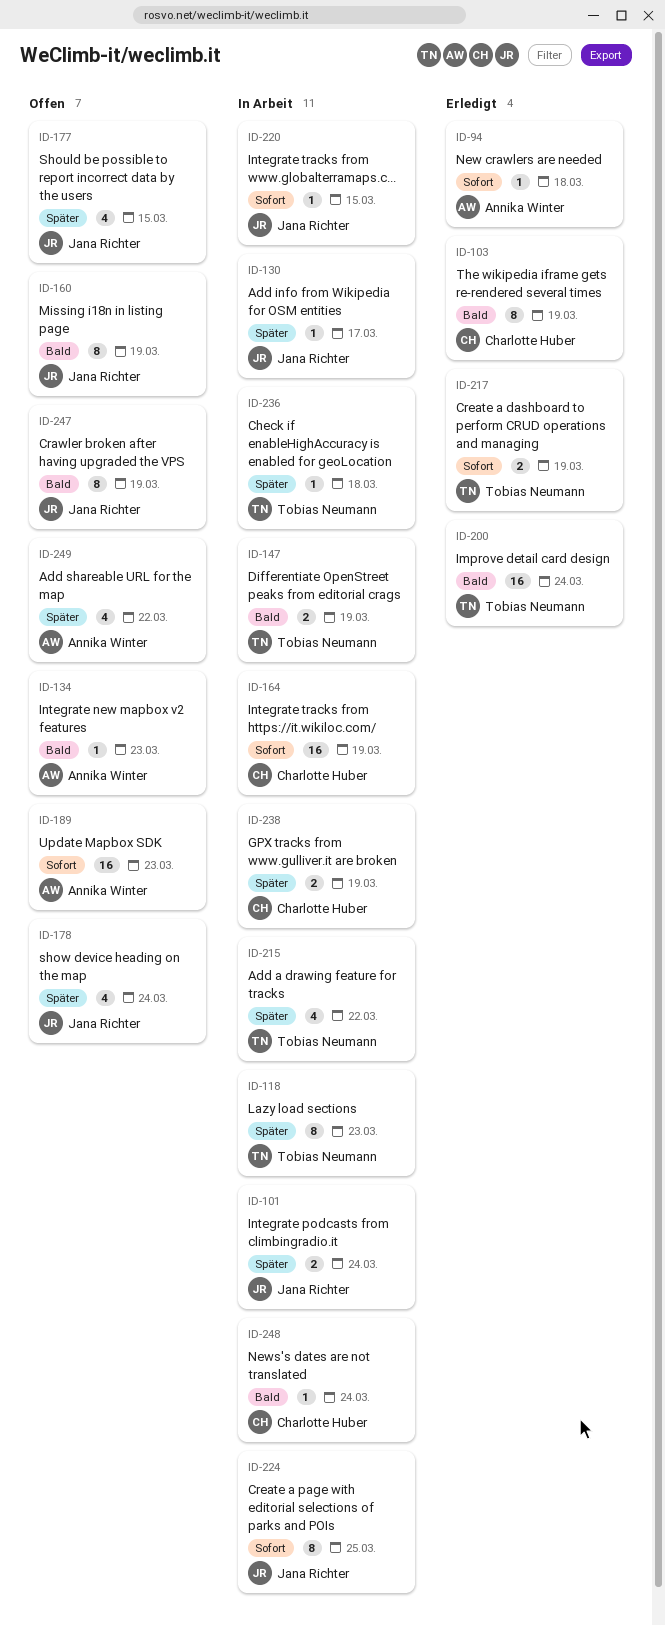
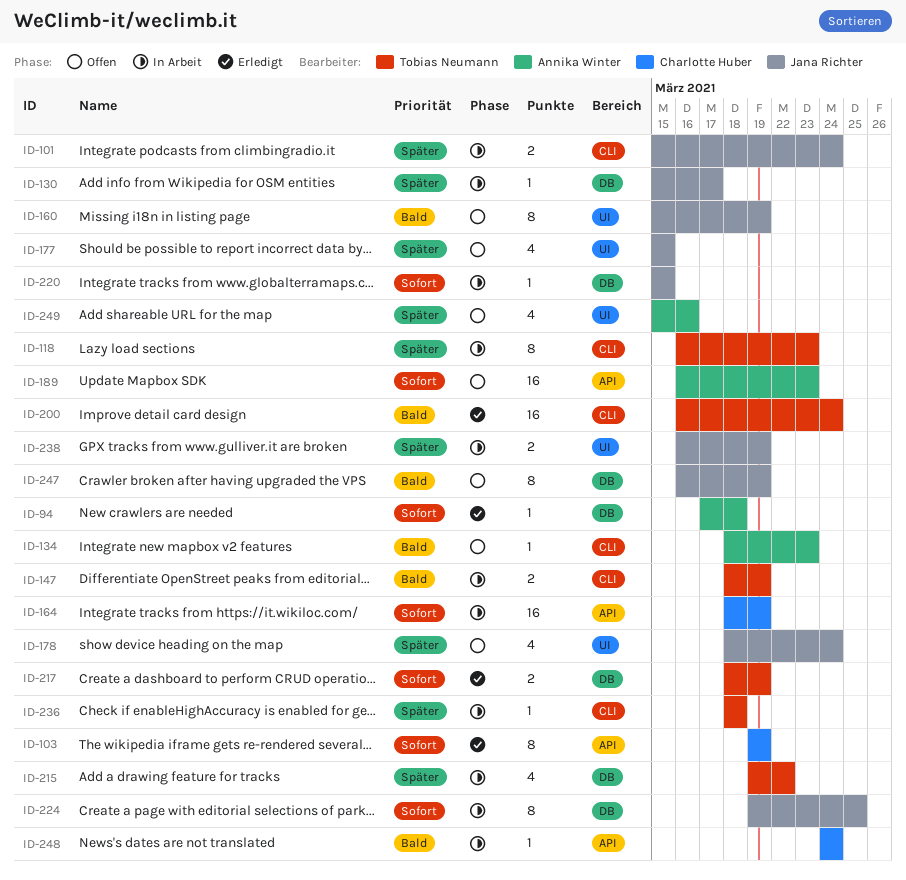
ID-103, priority: Bald -> Sofort
ID-238, owner: Charlotte Huber -> Jana Richter
ID-249, due: Mar 22 -> Mar 16

